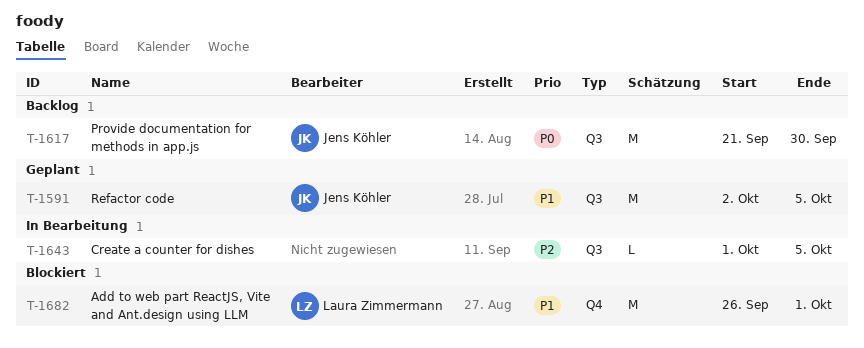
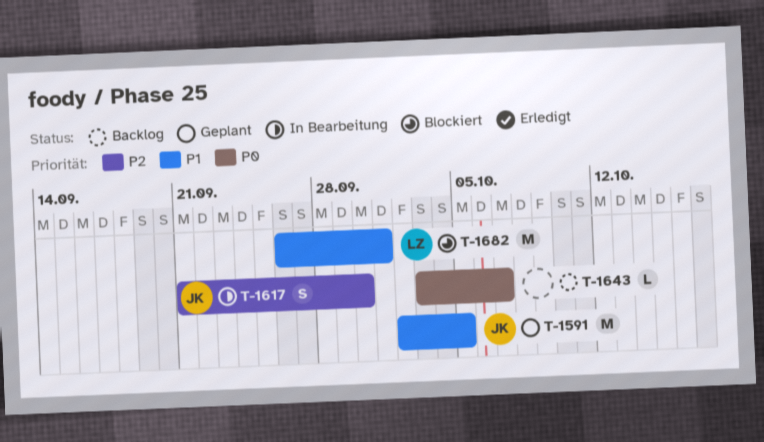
T-1617, status: Backlog -> In Bearbeitung
T-1617, priority: P0 -> P2
T-1617, estimate: M -> S
T-1643, status: In Bearbeitung -> Backlog
T-1643, priority: P2 -> P0
T-1643, start: Oct 1 -> Oct 3
T-1643, due: Oct 5 -> Oct 7

